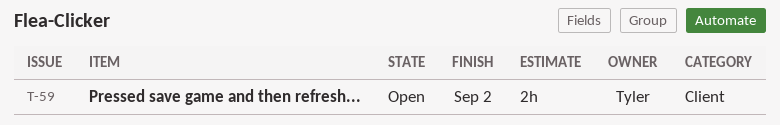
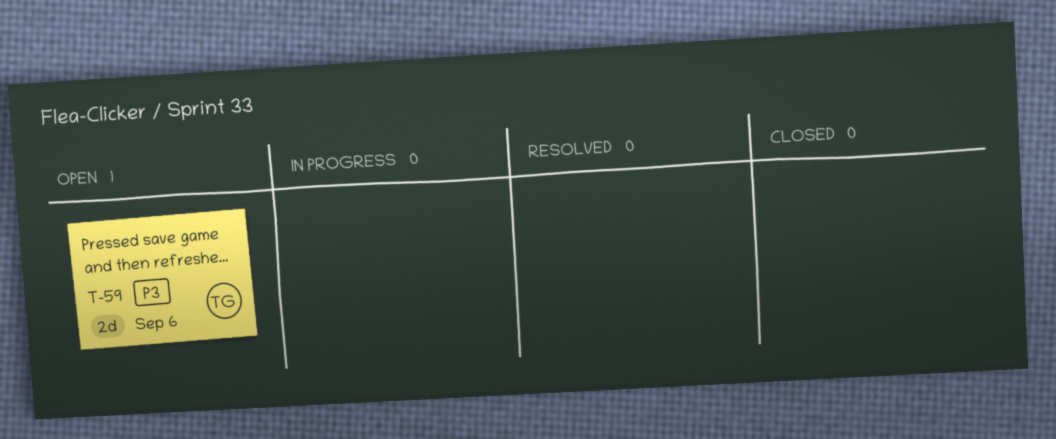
T-59, estimate: 2h -> 2d
T-59, due: Sep 2 -> Sep 6

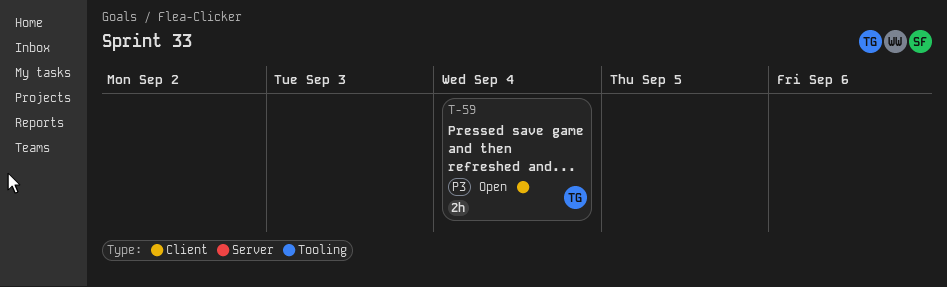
T-59, estimate: 2d -> 2h
T-59, due: Sep 6 -> Sep 4

